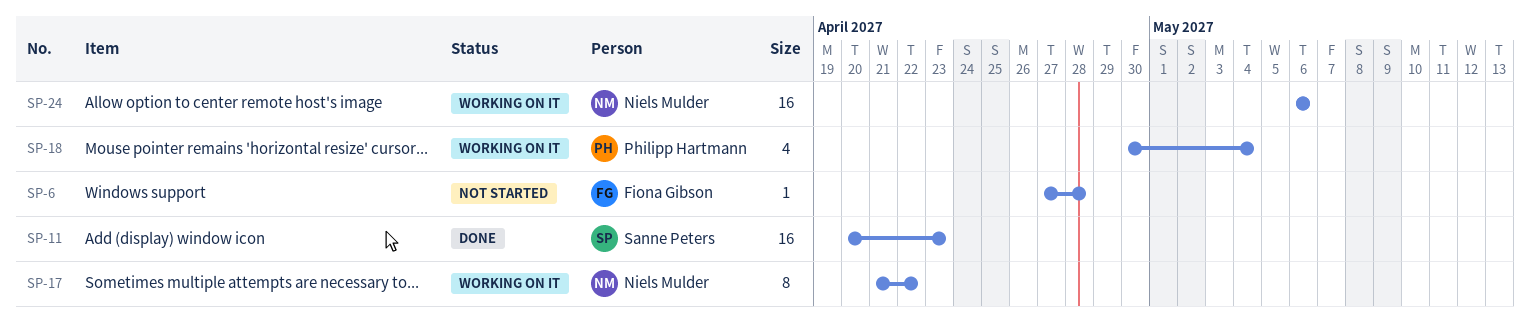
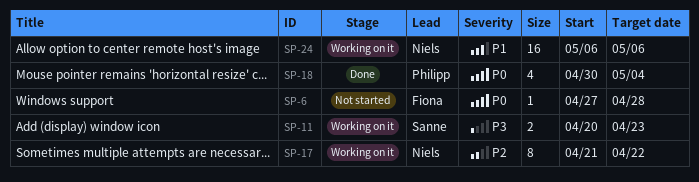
SP-11, status: Done -> Working on it
SP-11, estimate: 16 -> 2
SP-18, status: Working on it -> Done

